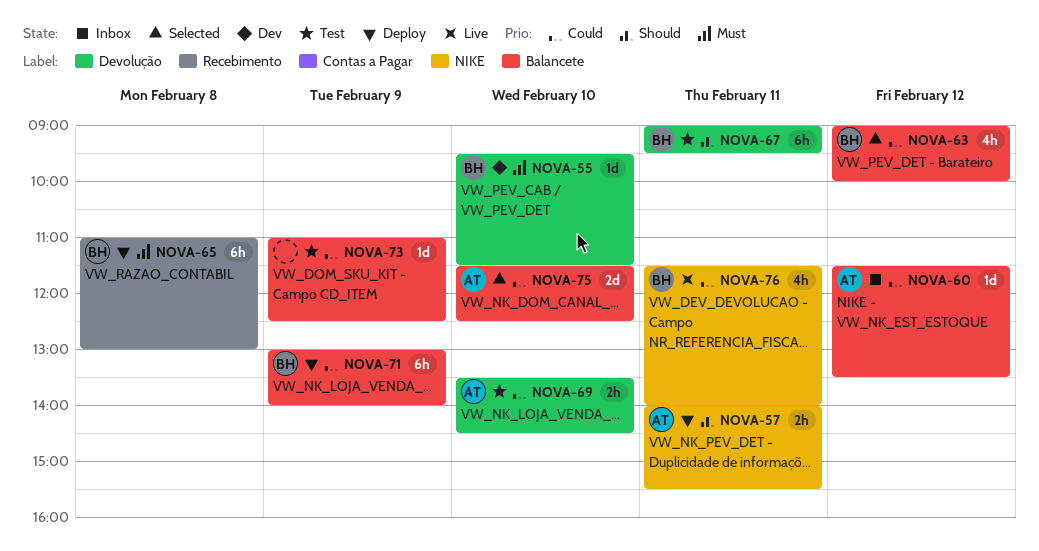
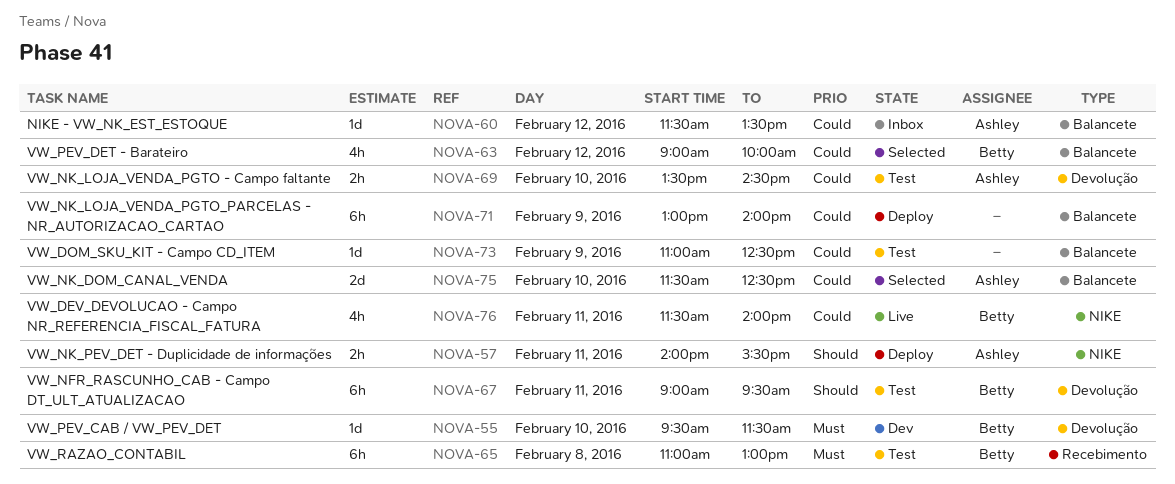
NOVA-65, status: Deploy -> Test
NOVA-71, owner: Betty -> none

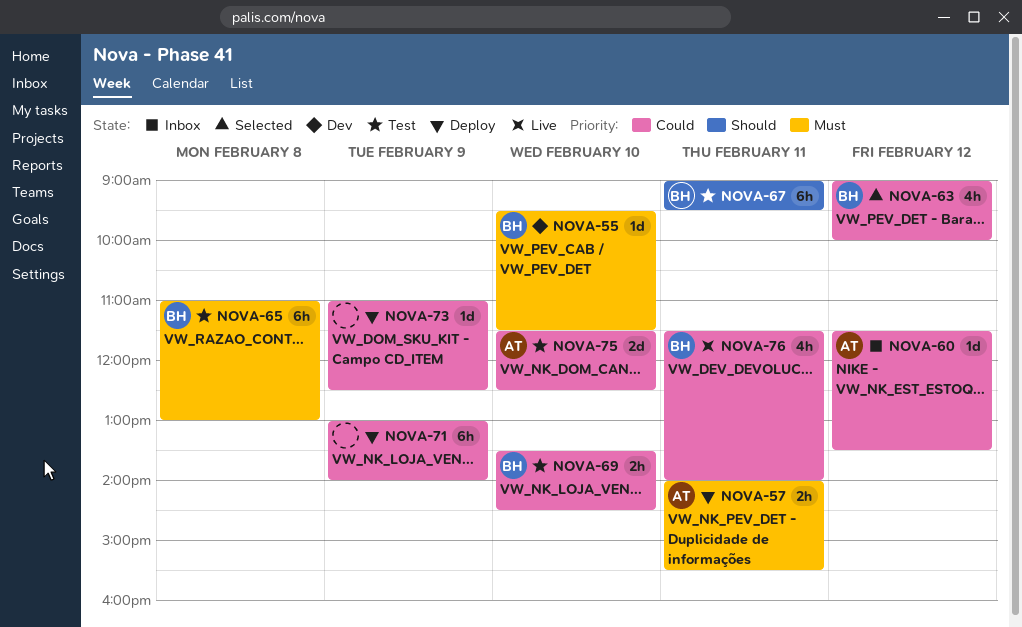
NOVA-57, priority: Should -> Must
NOVA-69, owner: Ashley -> Betty
NOVA-73, status: Test -> Deploy
NOVA-75, status: Selected -> Test

